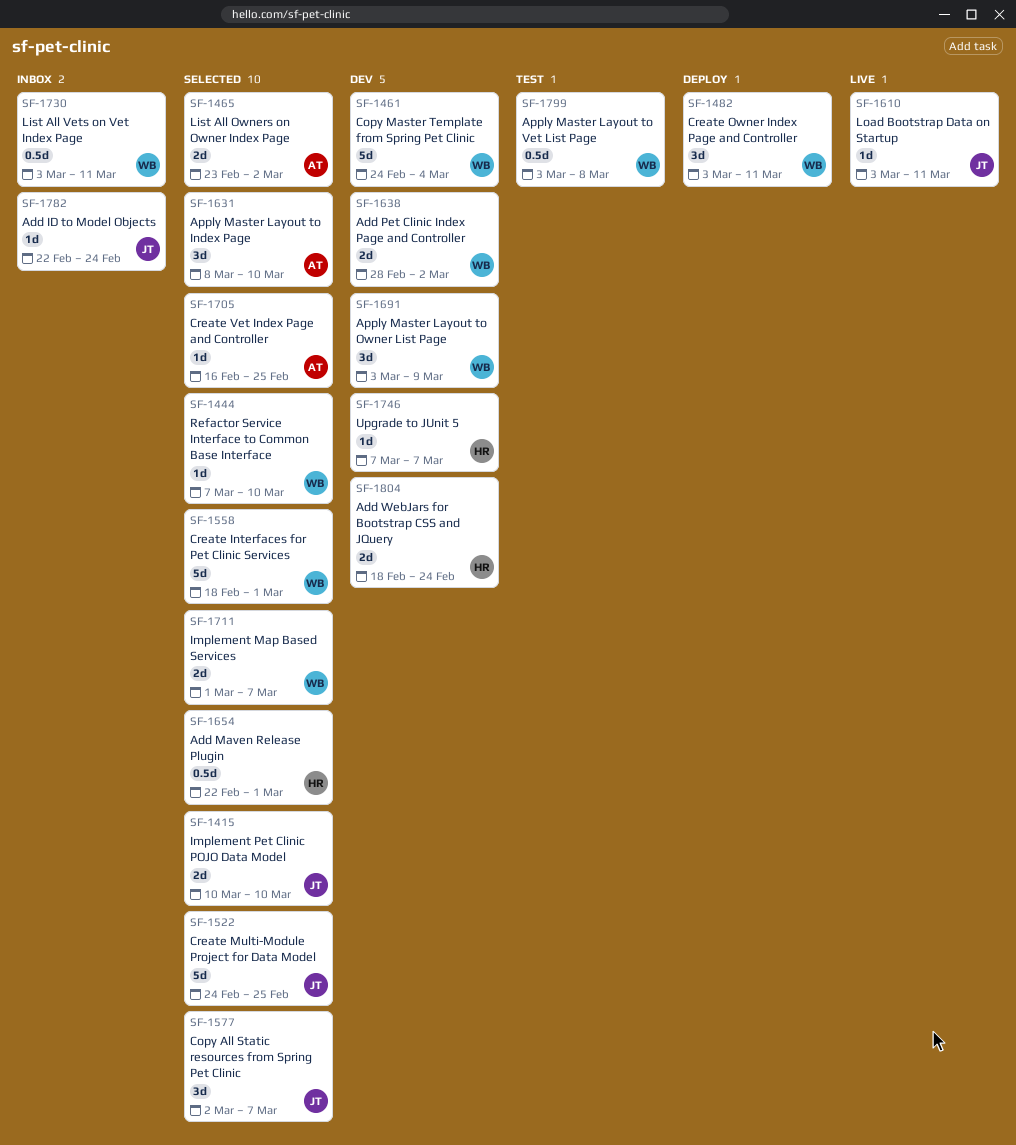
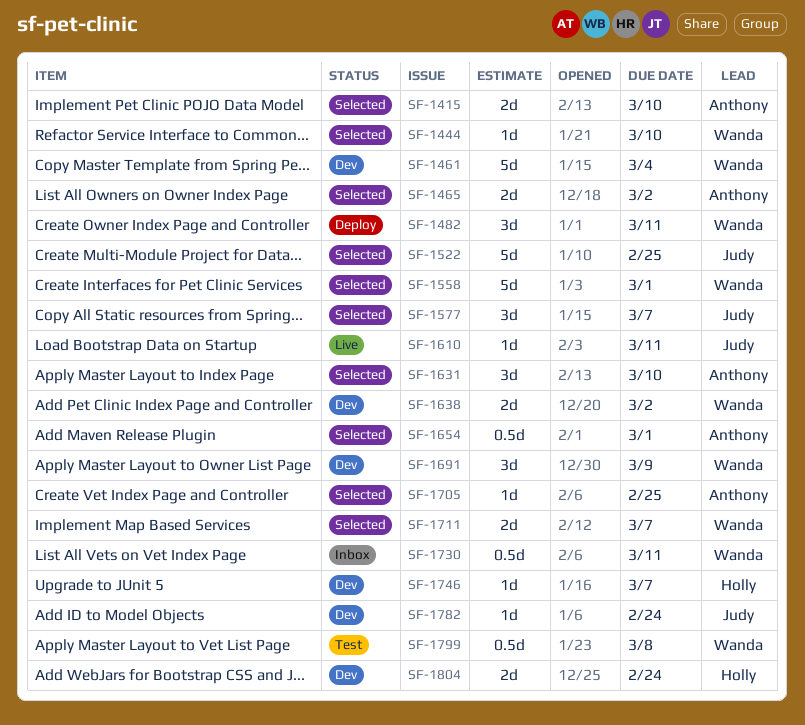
SF-1415, owner: Judy -> Anthony
SF-1654, owner: Holly -> Anthony
SF-1782, status: Inbox -> Dev

